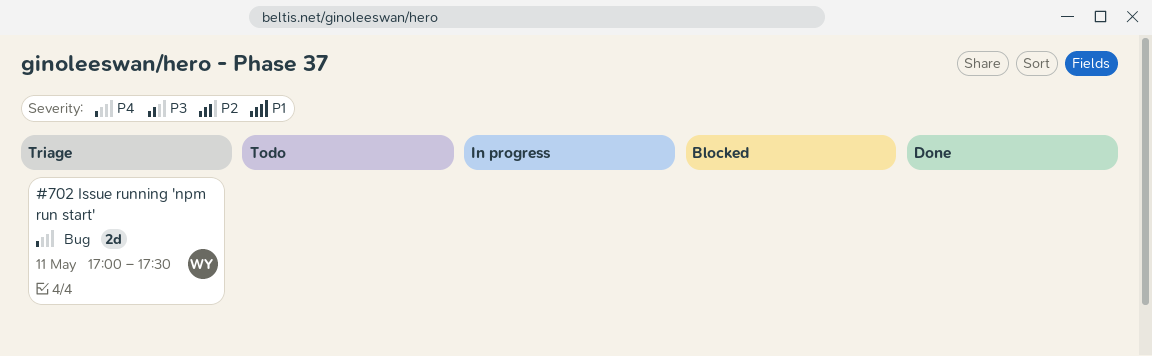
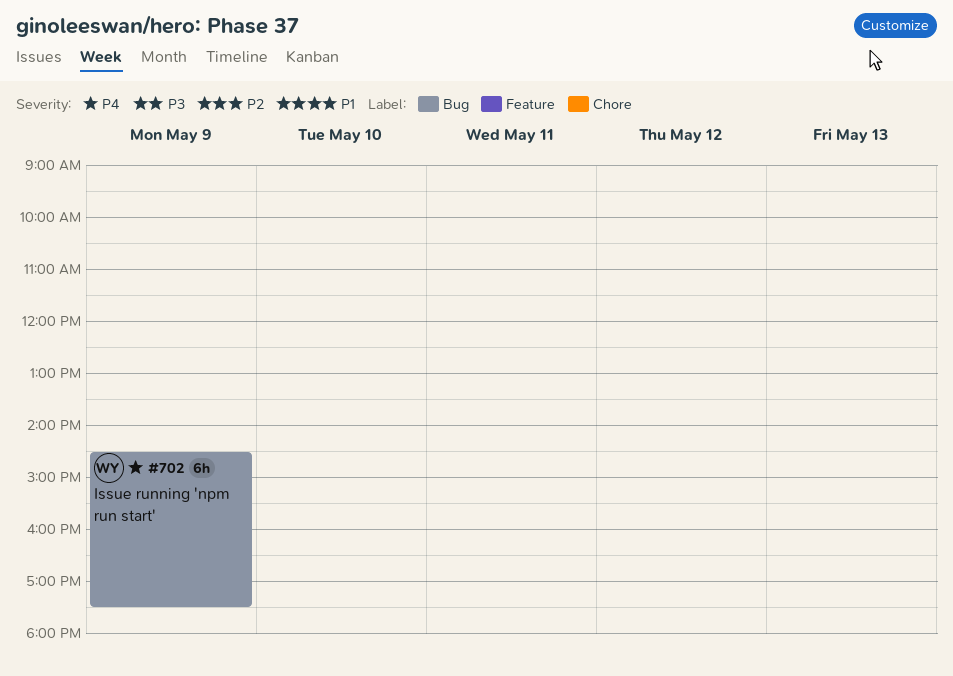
#702, estimate: 2d -> 6h
#702, day: May 11 -> May 9
#702, begins: 17:00 -> 14:30

